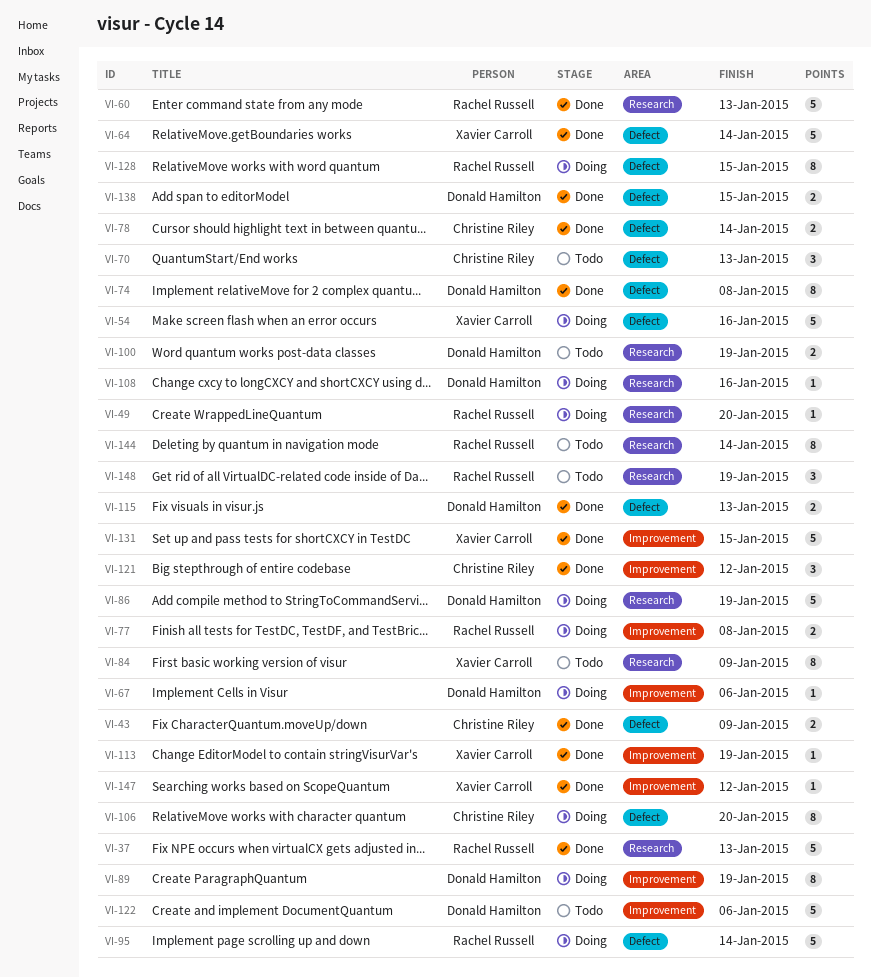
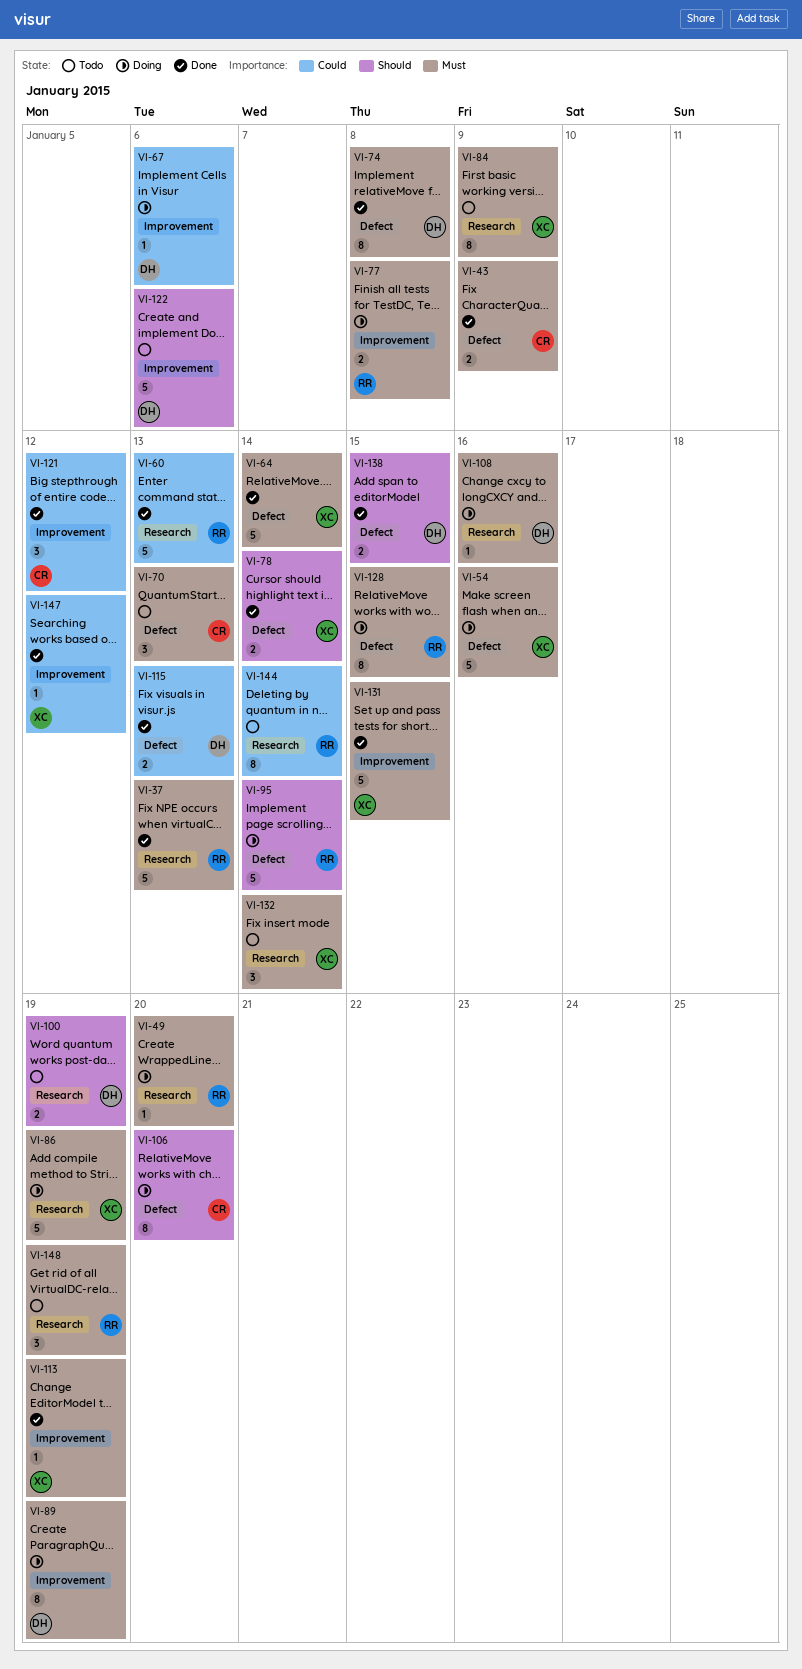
VI-78, owner: Christine Riley -> Xavier Carroll
VI-86, owner: Donald Hamilton -> Xavier Carroll
VI-132: none -> present

